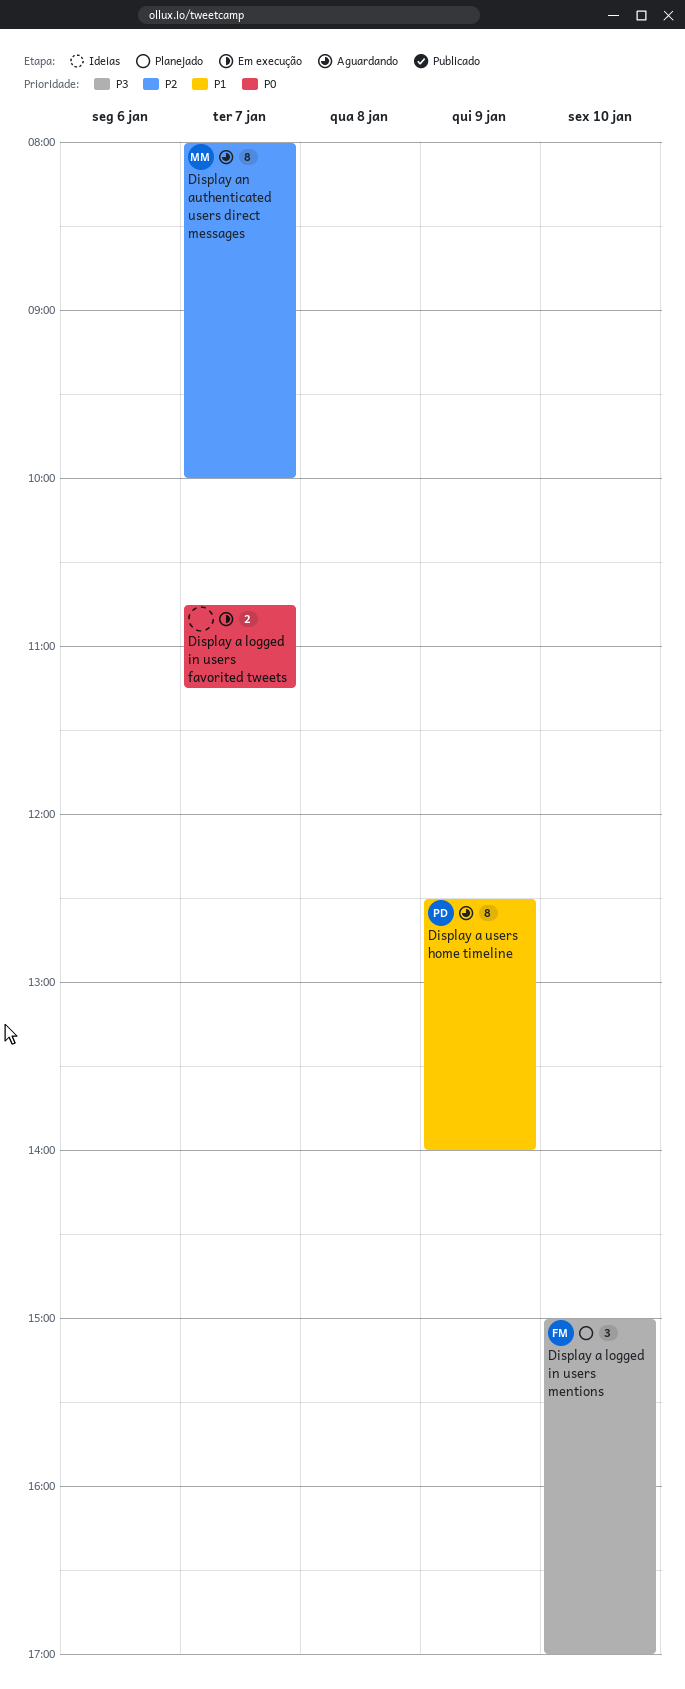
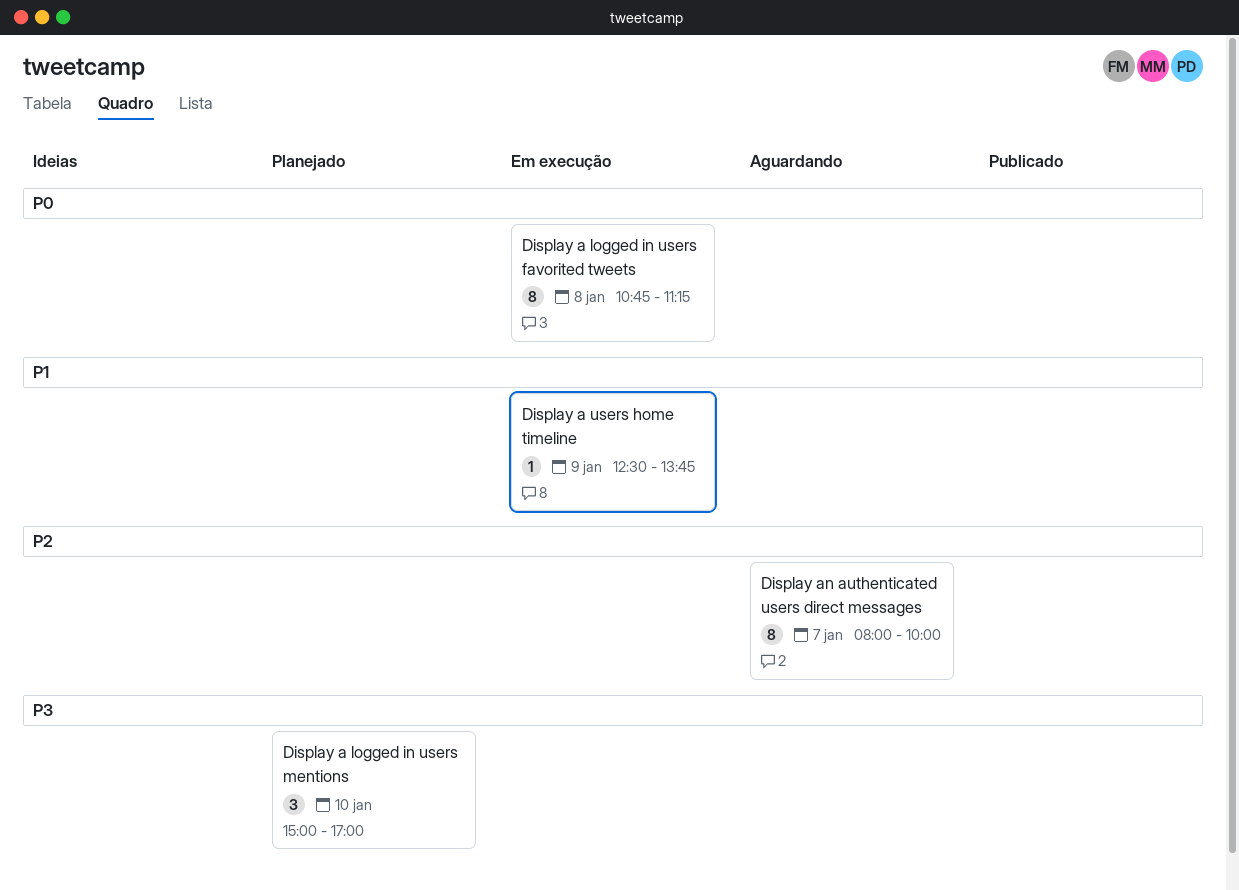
Display a logged in users favorited tweets, estimate: 2 -> 8
Display a logged in users favorited tweets, day: Jan 7 -> Jan 8
Display a users home timeline, status: Aguardando -> Em execução
Display a users home timeline, estimate: 8 -> 1
Display a users home timeline, ends: 14:00 -> 13:45

